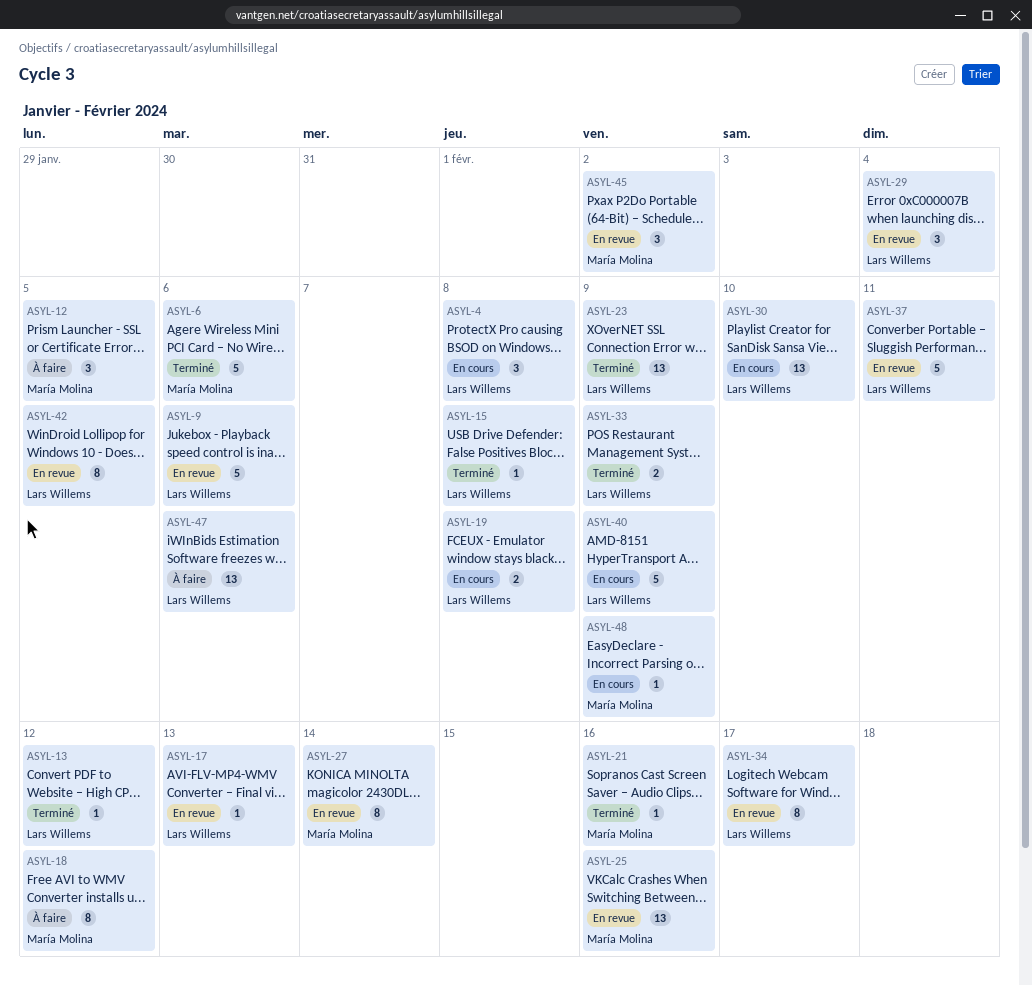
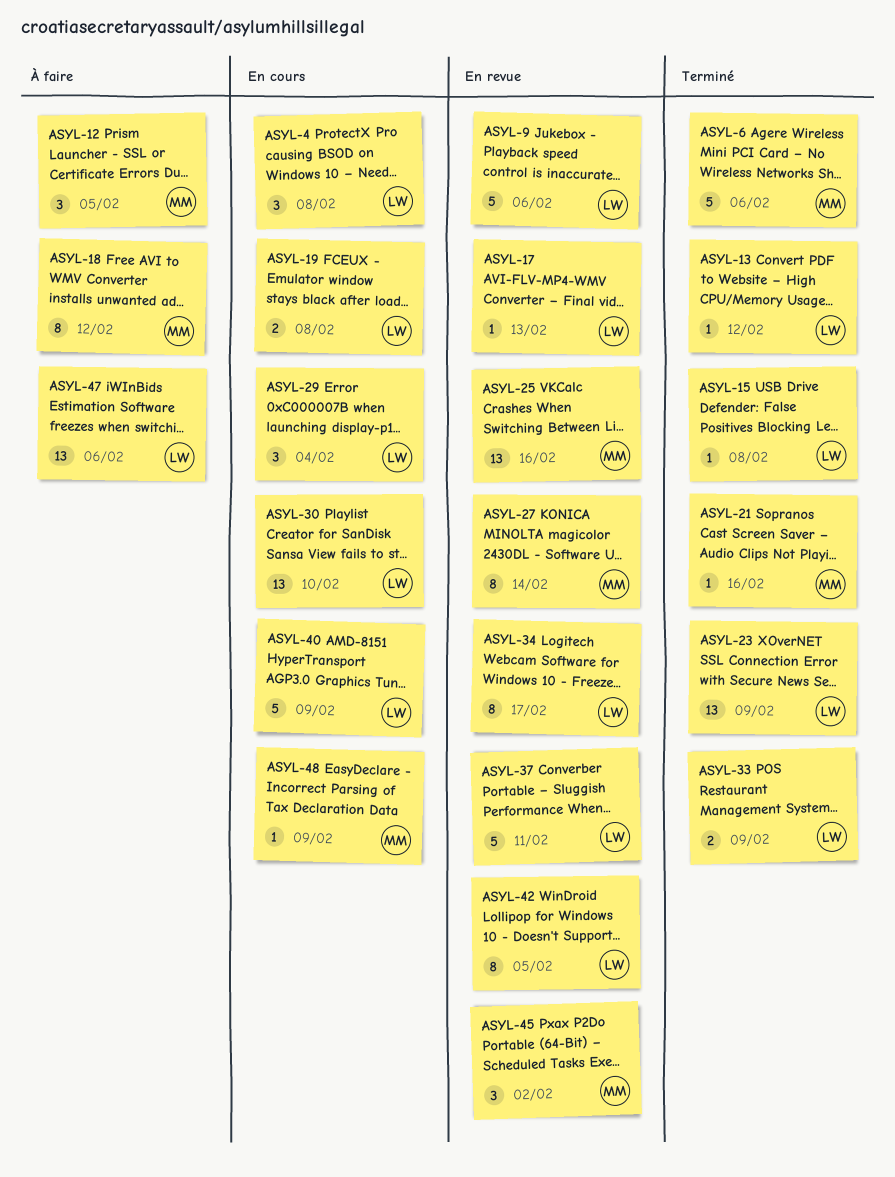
ASYL-29, status: En revue -> En cours

